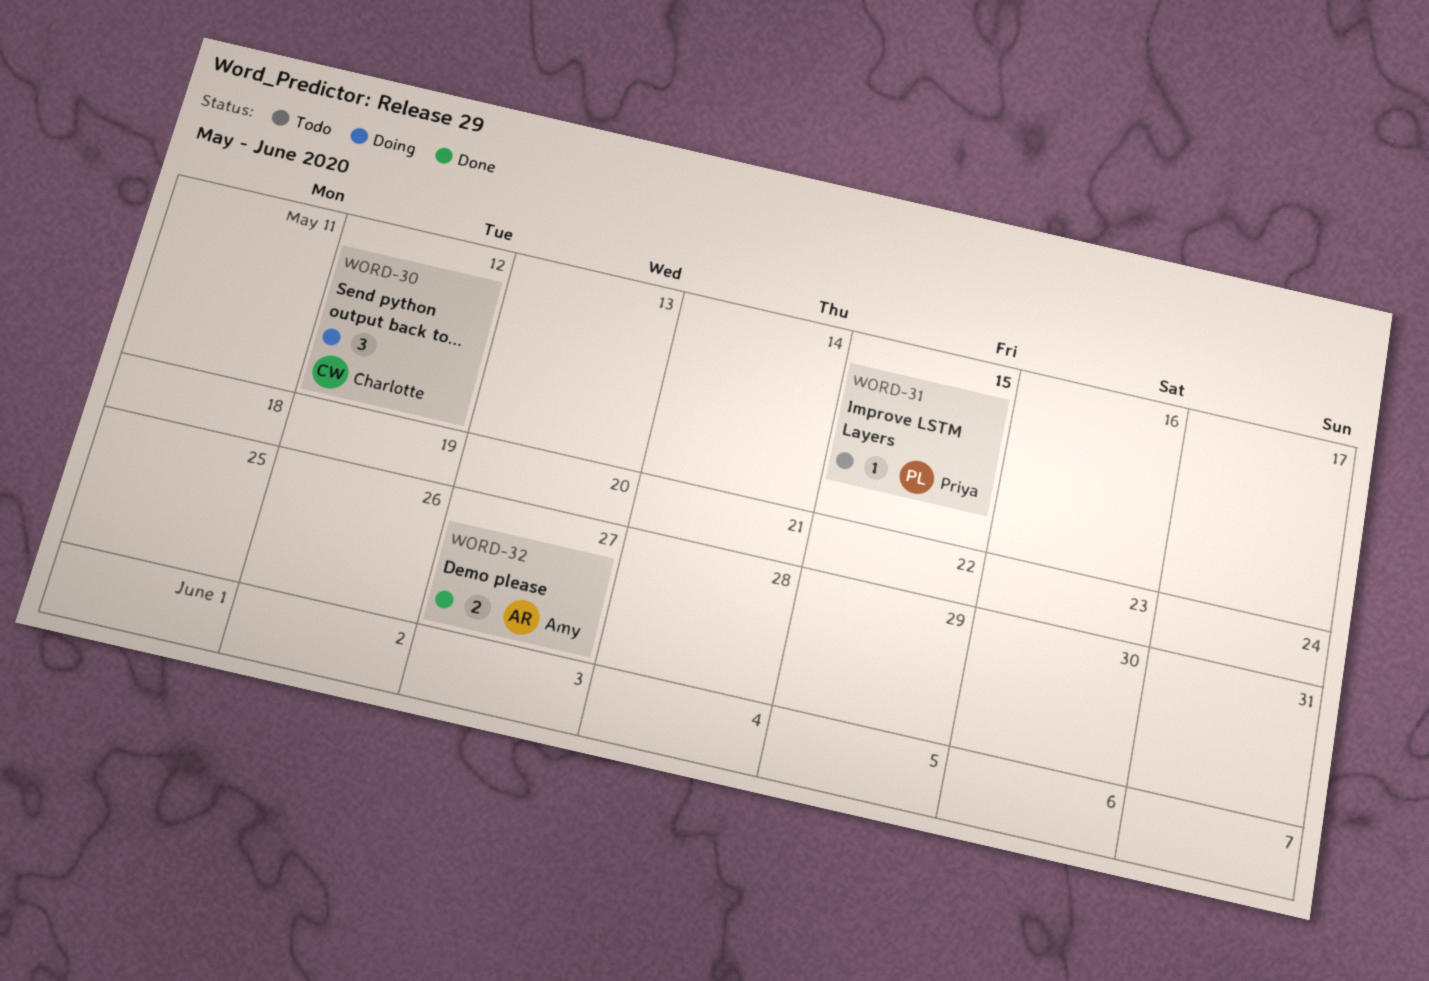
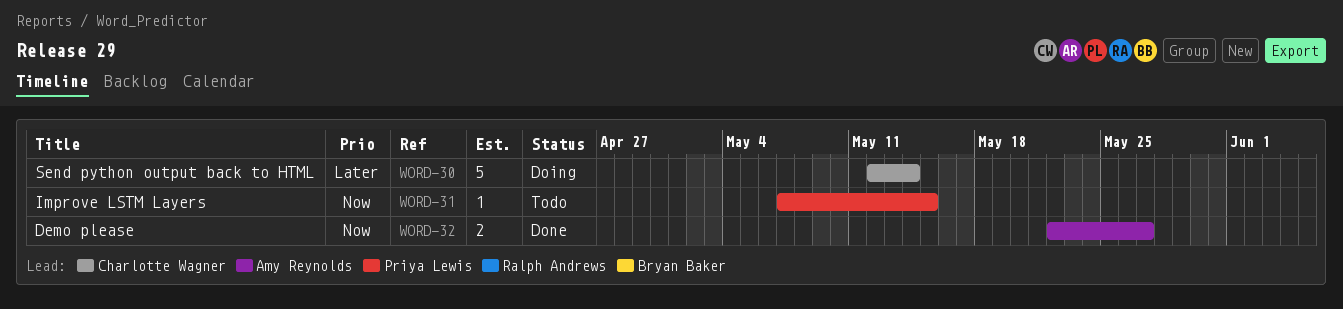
WORD-30, estimate: 3 -> 5
WORD-30, due: May 12 -> May 14

